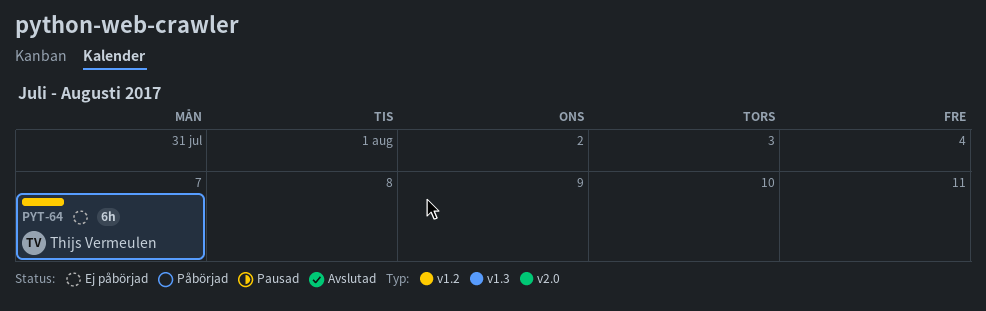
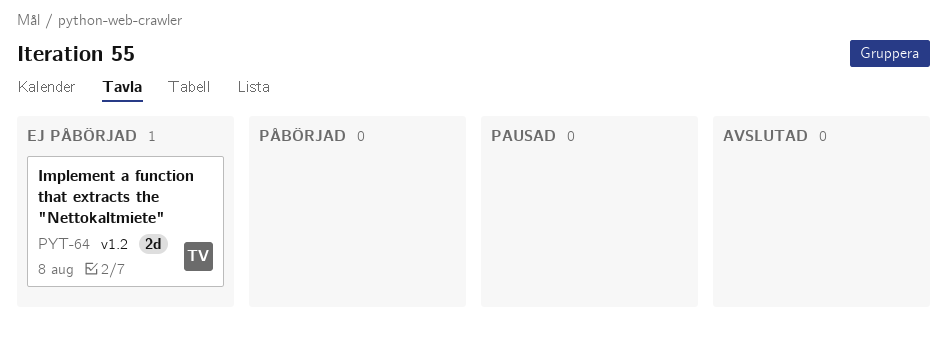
PYT-64, estimate: 6h -> 2d
PYT-64, due: Aug 7 -> Aug 8

